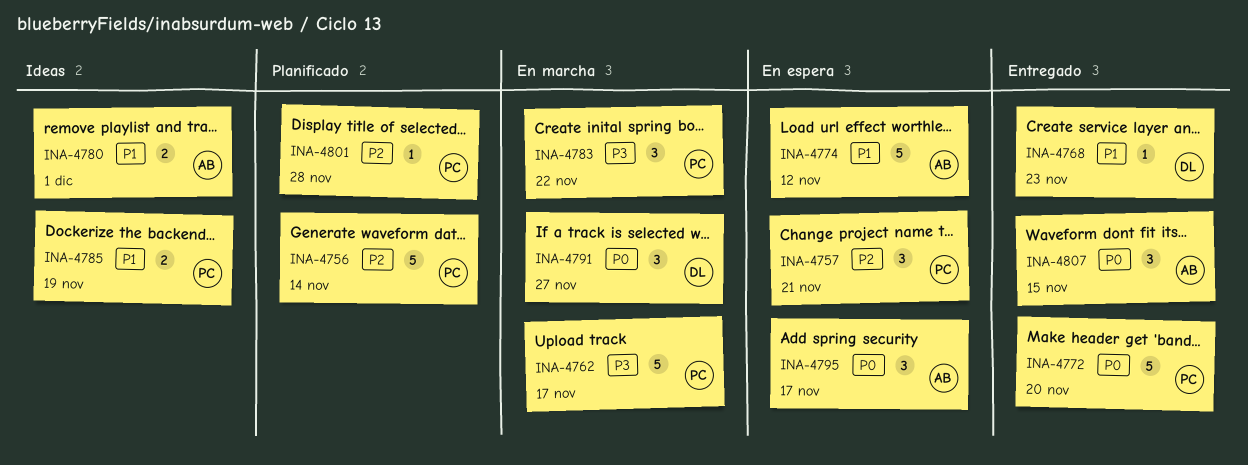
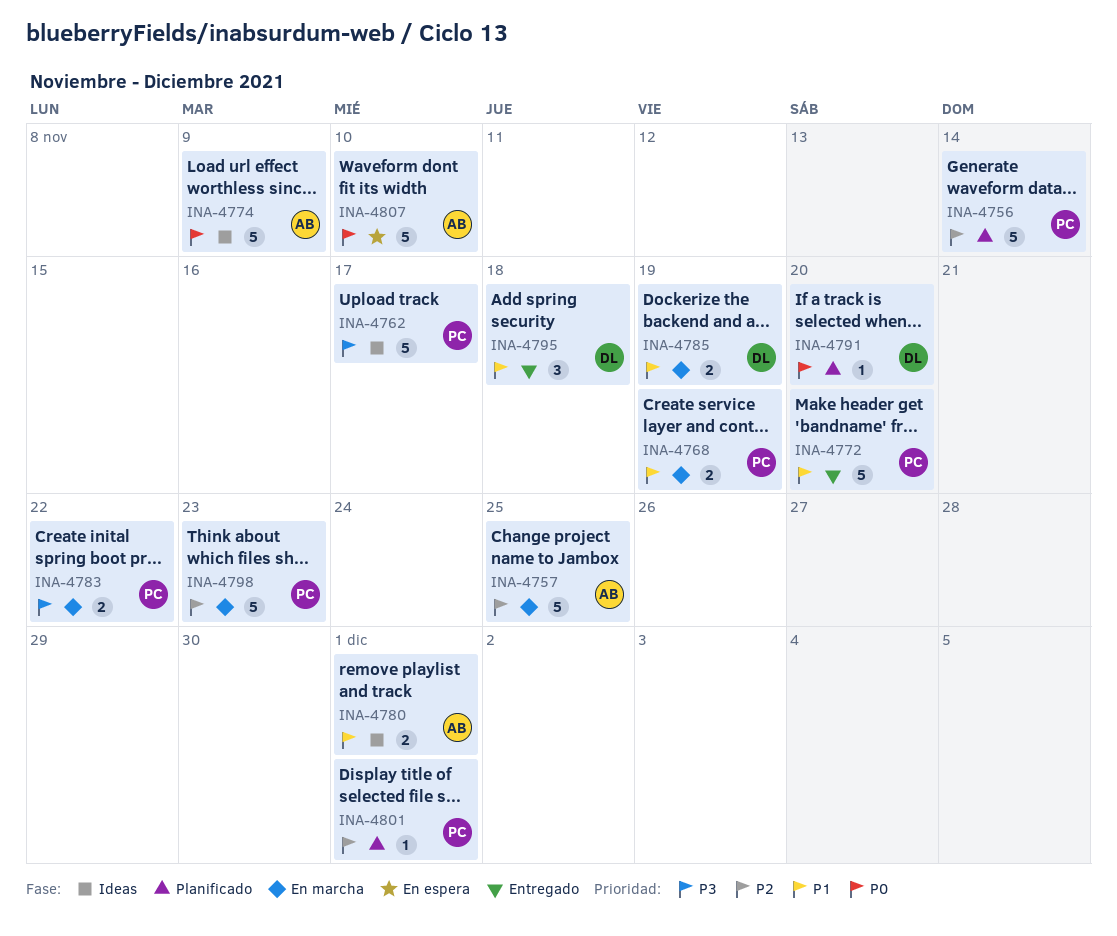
INA-4757, status: En espera -> En marcha
INA-4757, owner: PC -> AB
INA-4757, estimate: 3 -> 5
INA-4757, due: Nov 21 -> Nov 25
INA-4762, status: En marcha -> Ideas
INA-4768, status: Entregado -> En marcha
INA-4768, owner: DL -> PC
INA-4768, estimate: 1 -> 2
INA-4768, due: Nov 23 -> Nov 19
INA-4772, priority: P0 -> P1
INA-4774, status: En espera -> Ideas
INA-4774, priority: P1 -> P0
INA-4774, due: Nov 12 -> Nov 9
INA-4783, estimate: 3 -> 2
INA-4785, status: Ideas -> En marcha
INA-4785, owner: PC -> DL
INA-4791, status: En marcha -> Planificado
INA-4791, estimate: 3 -> 1
INA-4791, due: Nov 27 -> Nov 20
INA-4795, status: En espera -> Entregado
INA-4795, owner: AB -> DL
INA-4795, priority: P0 -> P1
INA-4795, due: Nov 17 -> Nov 18
INA-4798: none -> present
INA-4801, due: Nov 28 -> Dec 1
INA-4807, status: Entregado -> En espera
INA-4807, estimate: 3 -> 5
INA-4807, due: Nov 15 -> Nov 10

